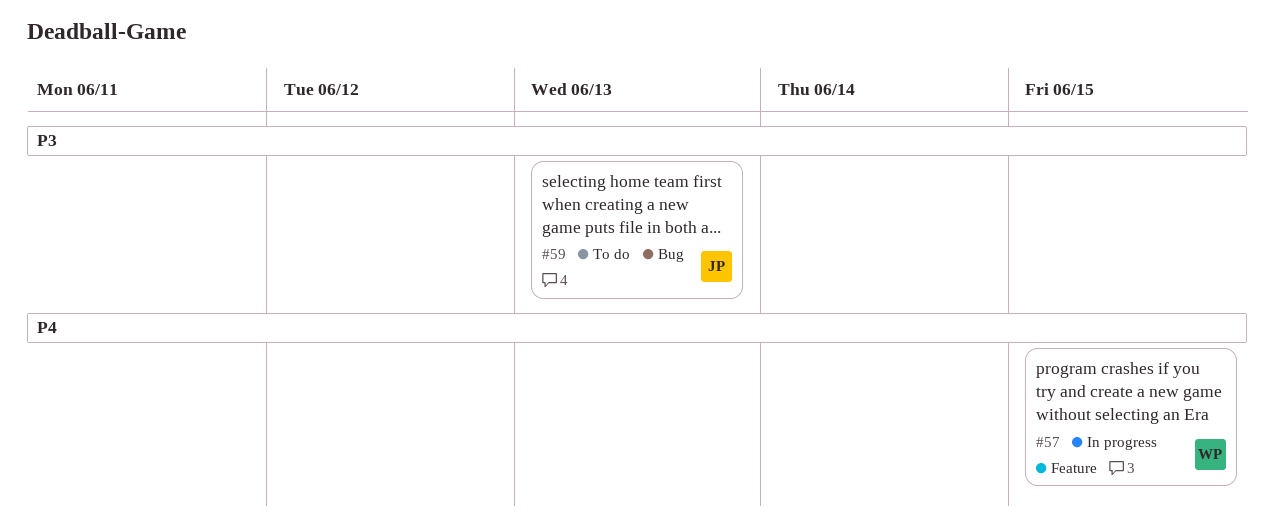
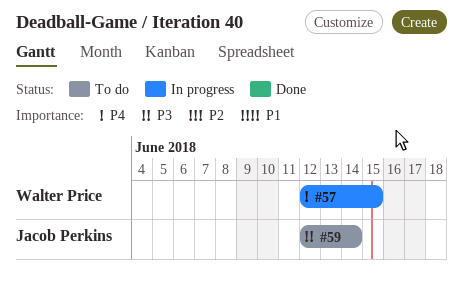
#59, due: Jun 13 -> Jun 14

